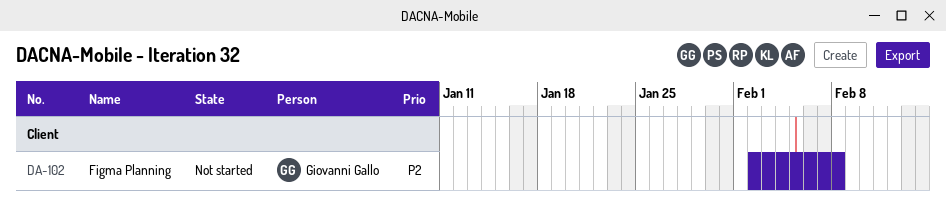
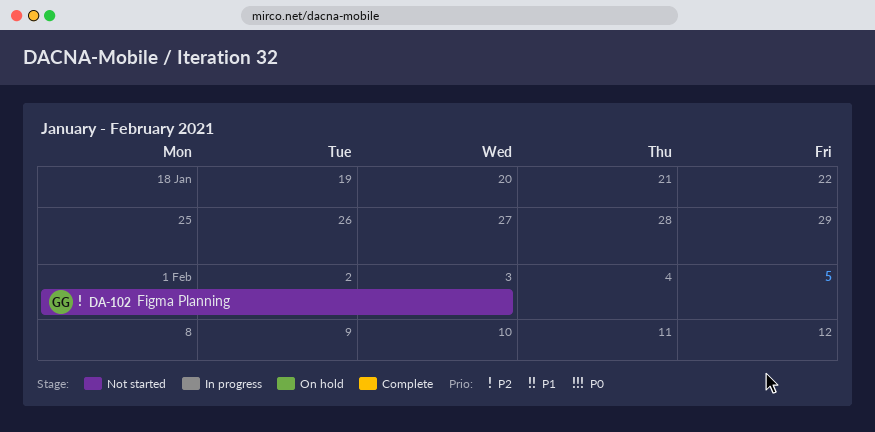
DA-102, start: Feb 2 -> Feb 1
DA-102, due: Feb 8 -> Feb 3

